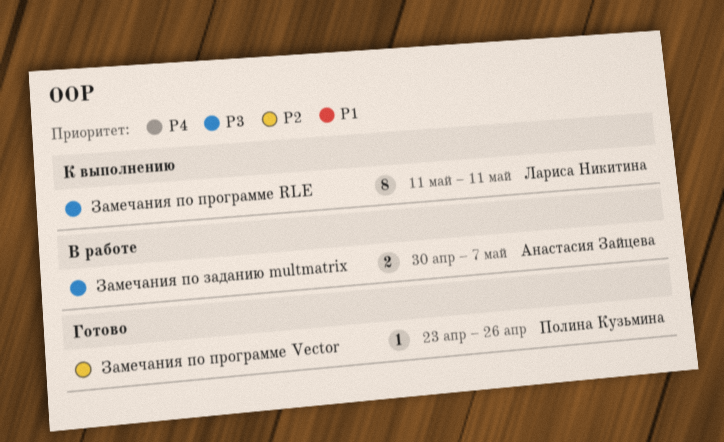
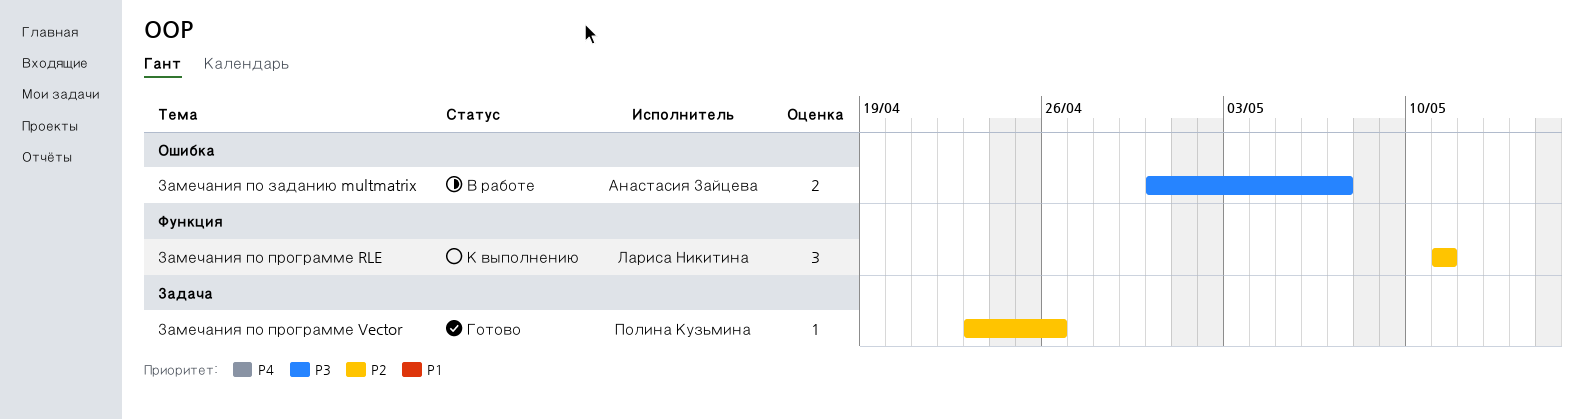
Замечания по программе RLE, priority: P3 -> P2
Замечания по программе RLE, estimate: 8 -> 3

